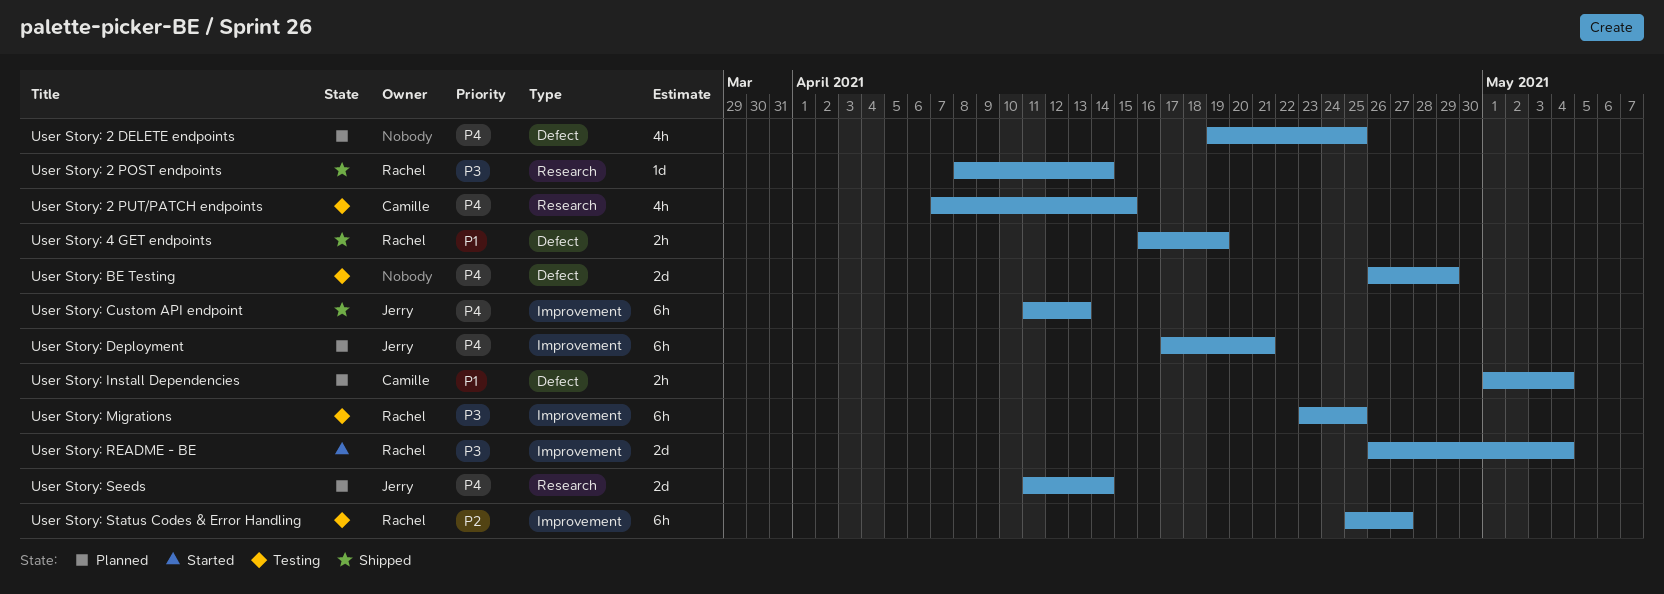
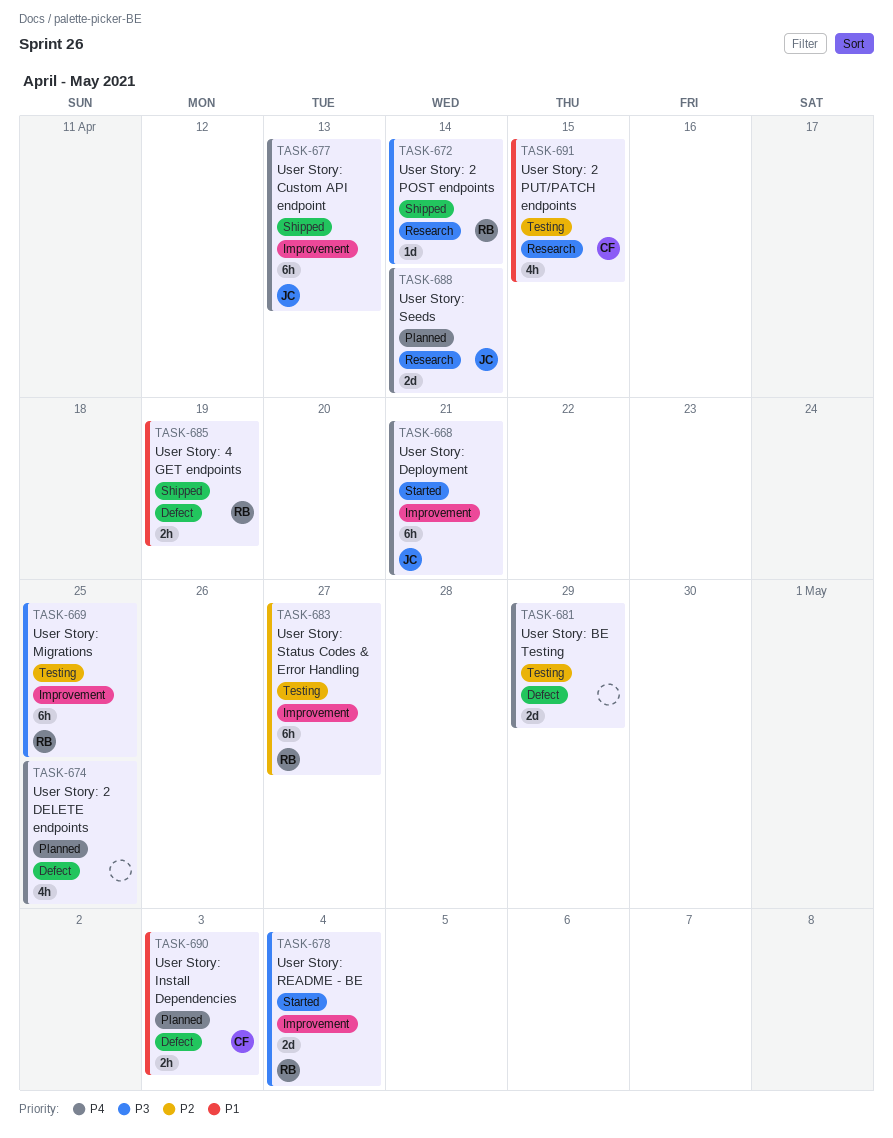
User Story: 2 PUT/PATCH endpoints, priority: P4 -> P1
User Story: Deployment, status: Planned -> Started
User Story: Install Dependencies, due: May 4 -> May 3

